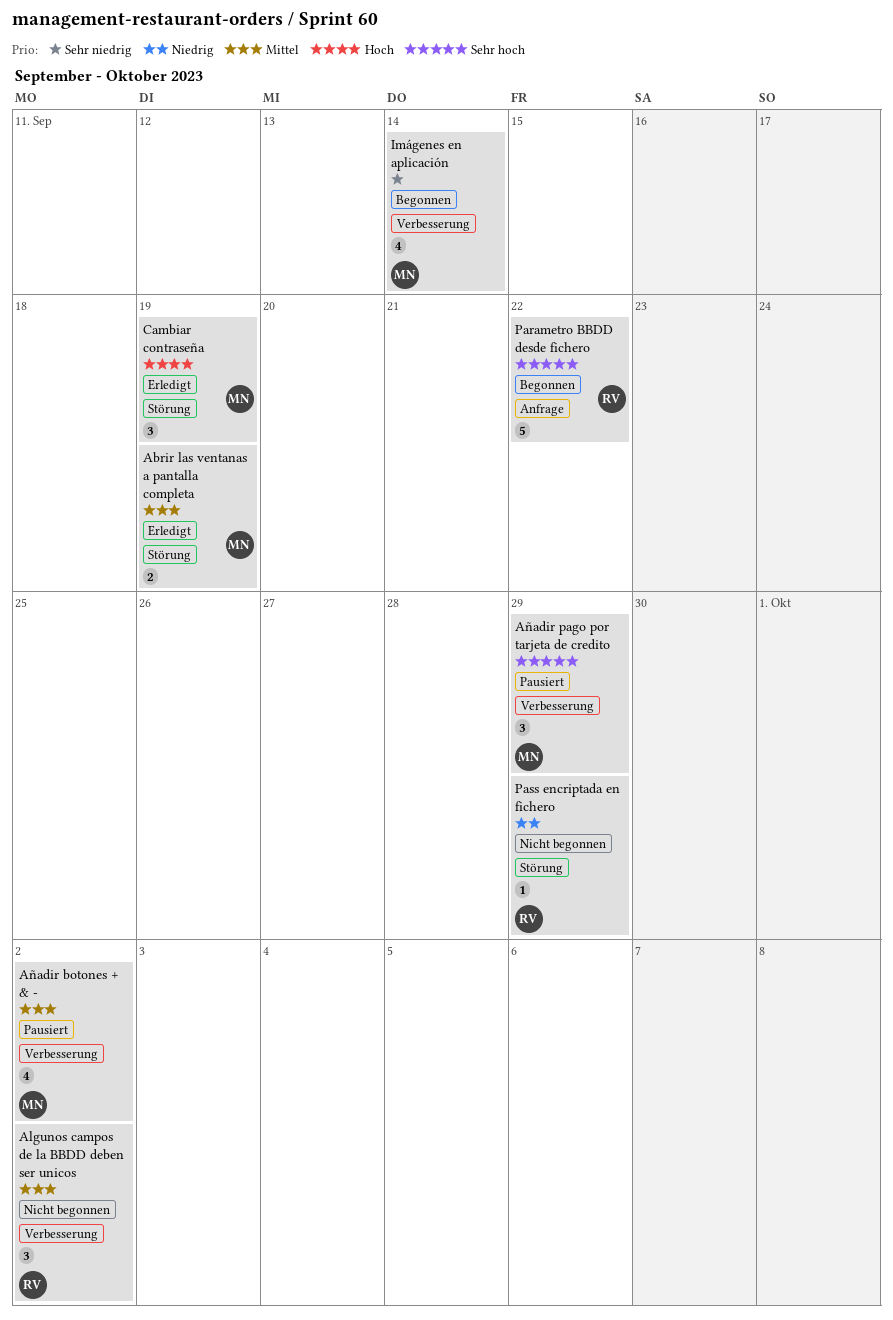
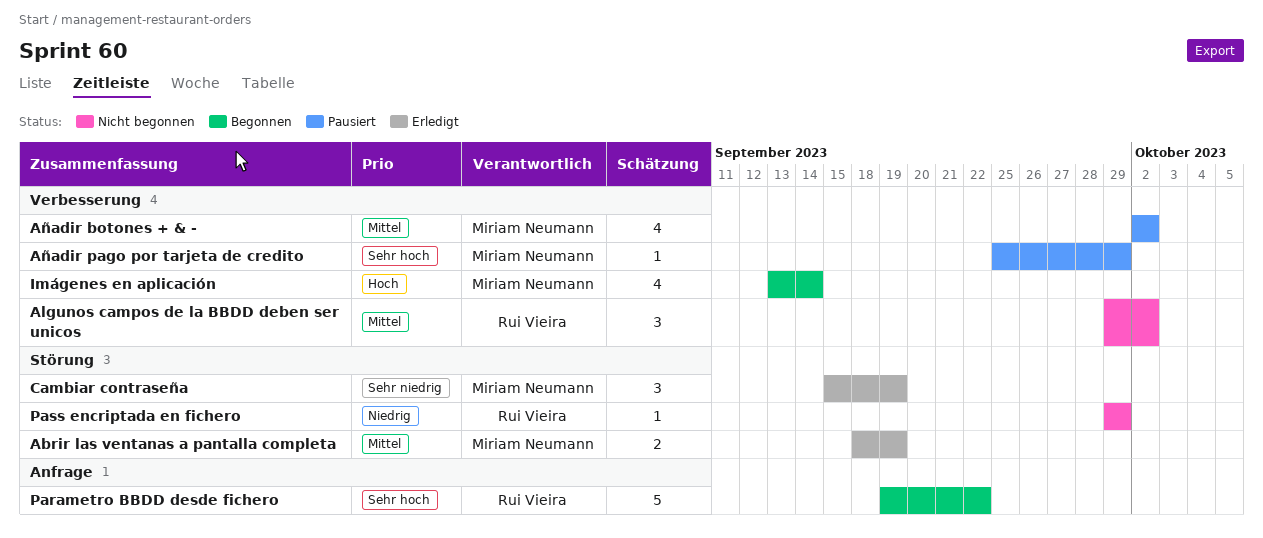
Añadir pago por tarjeta de credito, estimate: 3 -> 1
Cambiar contraseña, priority: Hoch -> Sehr niedrig
Imágenes en aplicación, priority: Sehr niedrig -> Hoch

